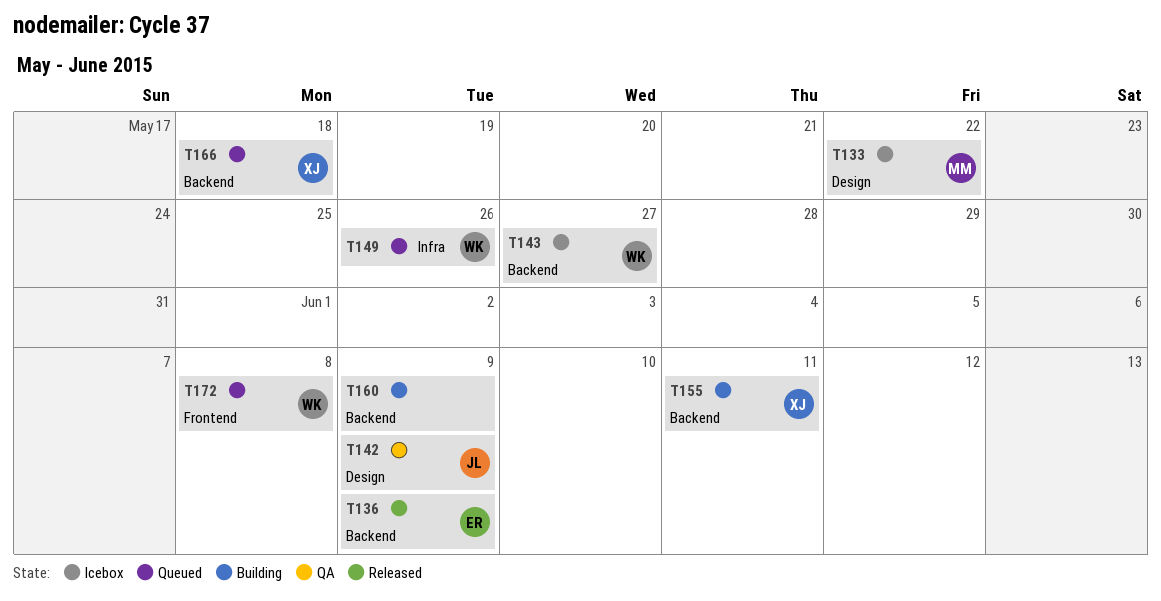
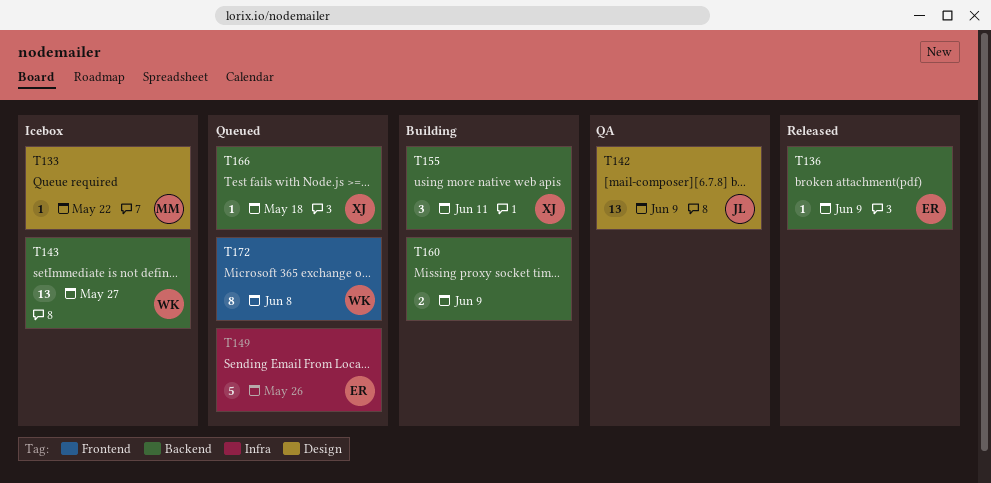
T149, owner: WK -> ER

